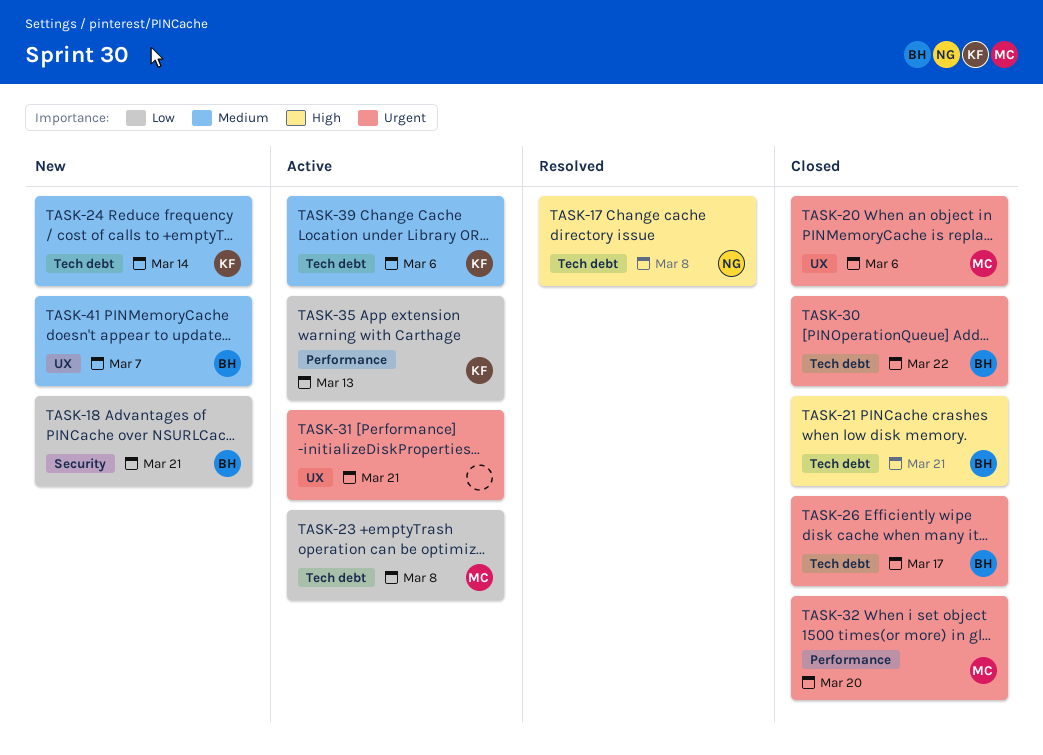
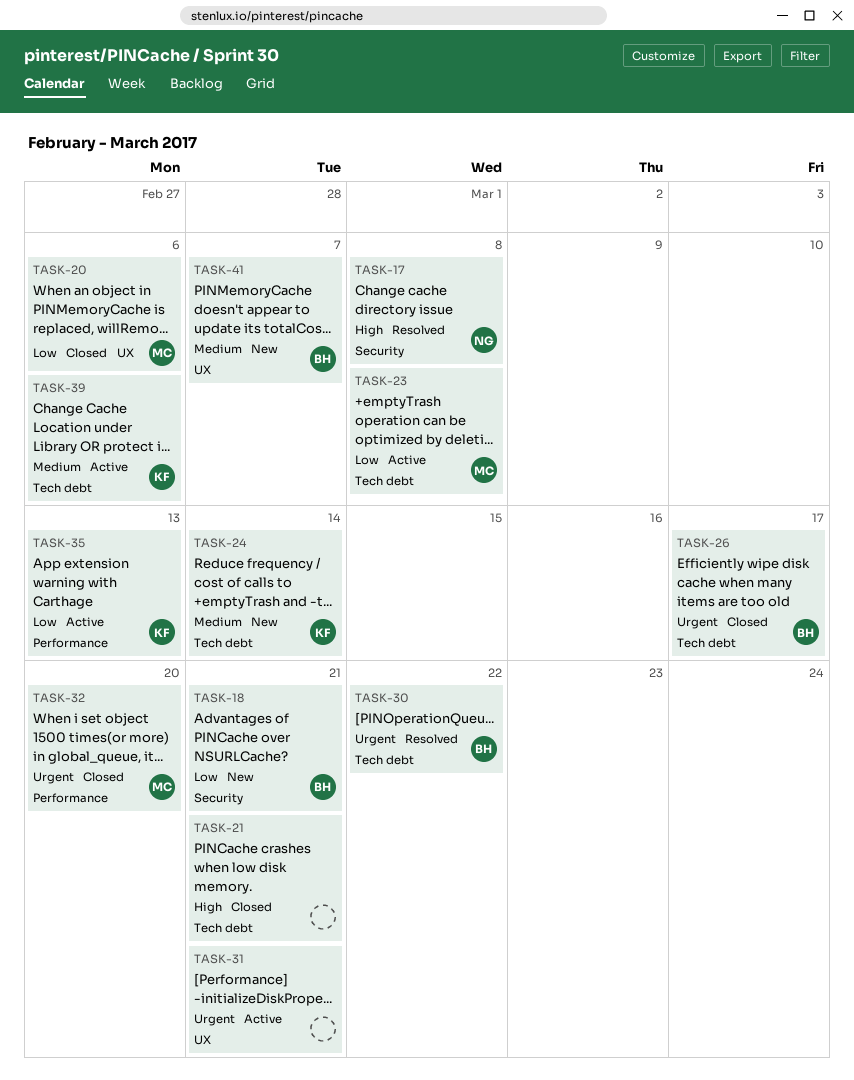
TASK-17, label: Tech debt -> Security
TASK-20, priority: Urgent -> Low
TASK-21, owner: BH -> none
TASK-30, status: Closed -> Resolved

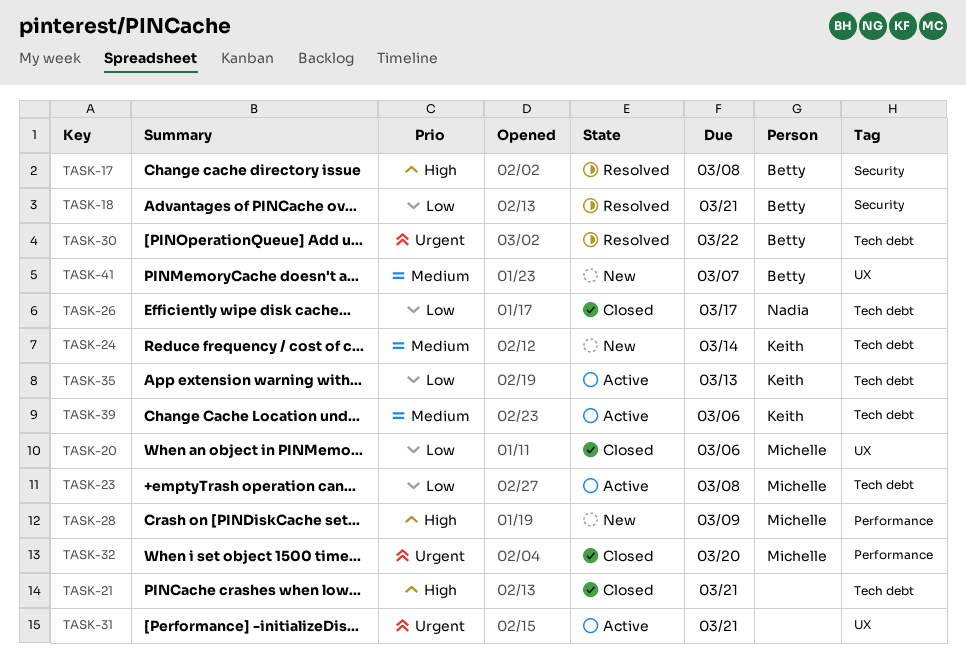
TASK-17, owner: Nadia -> Betty
TASK-18, status: New -> Resolved
TASK-26, owner: Betty -> Nadia
TASK-26, priority: Urgent -> Low
TASK-28: none -> present
TASK-35, label: Performance -> Tech debt

